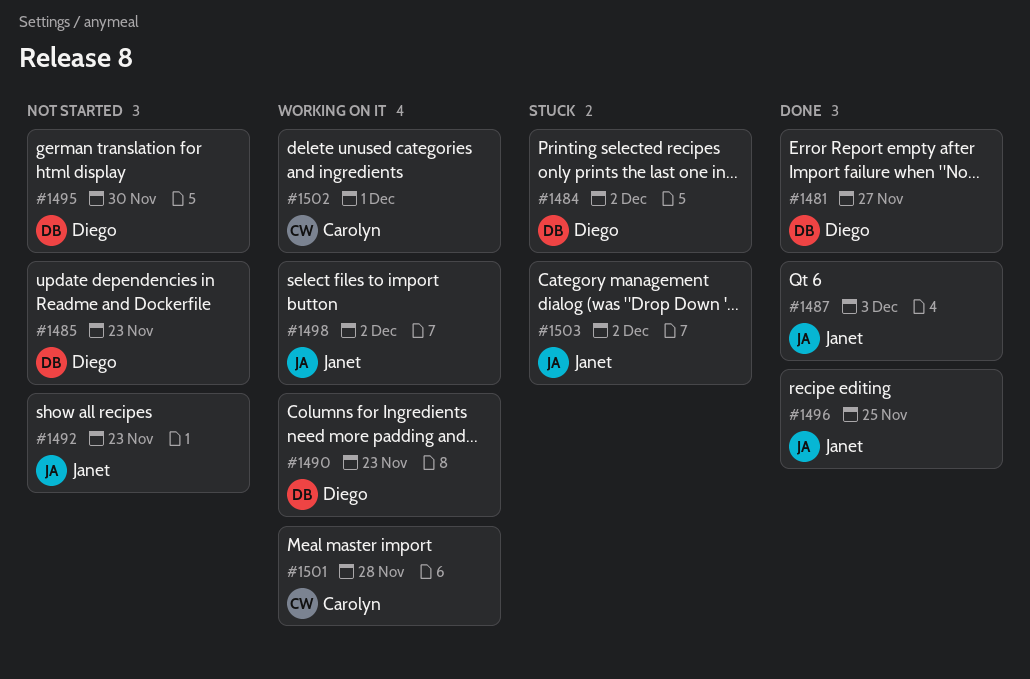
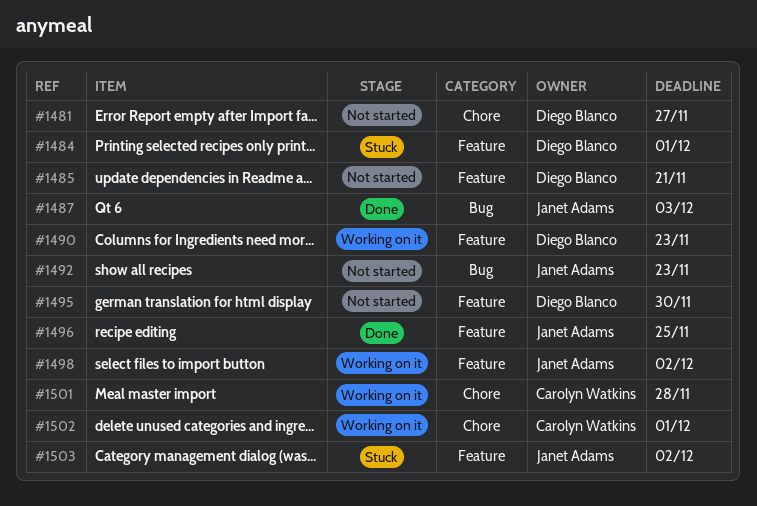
#1481, status: Done -> Not started
#1484, due: Dec 2 -> Dec 1
#1485, due: Nov 23 -> Nov 21

